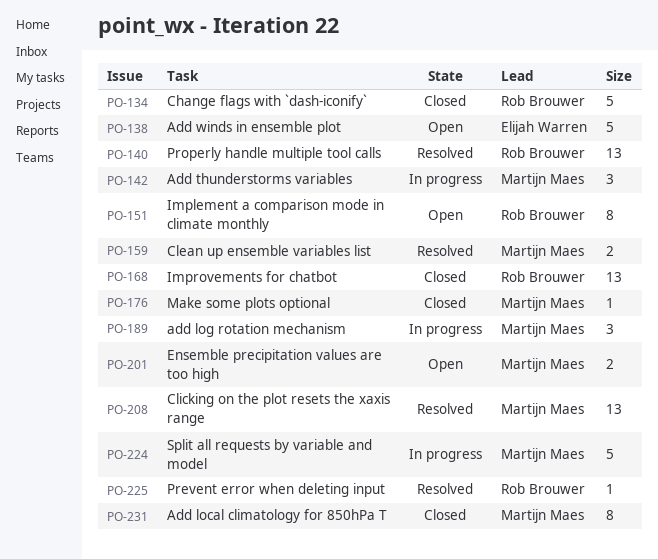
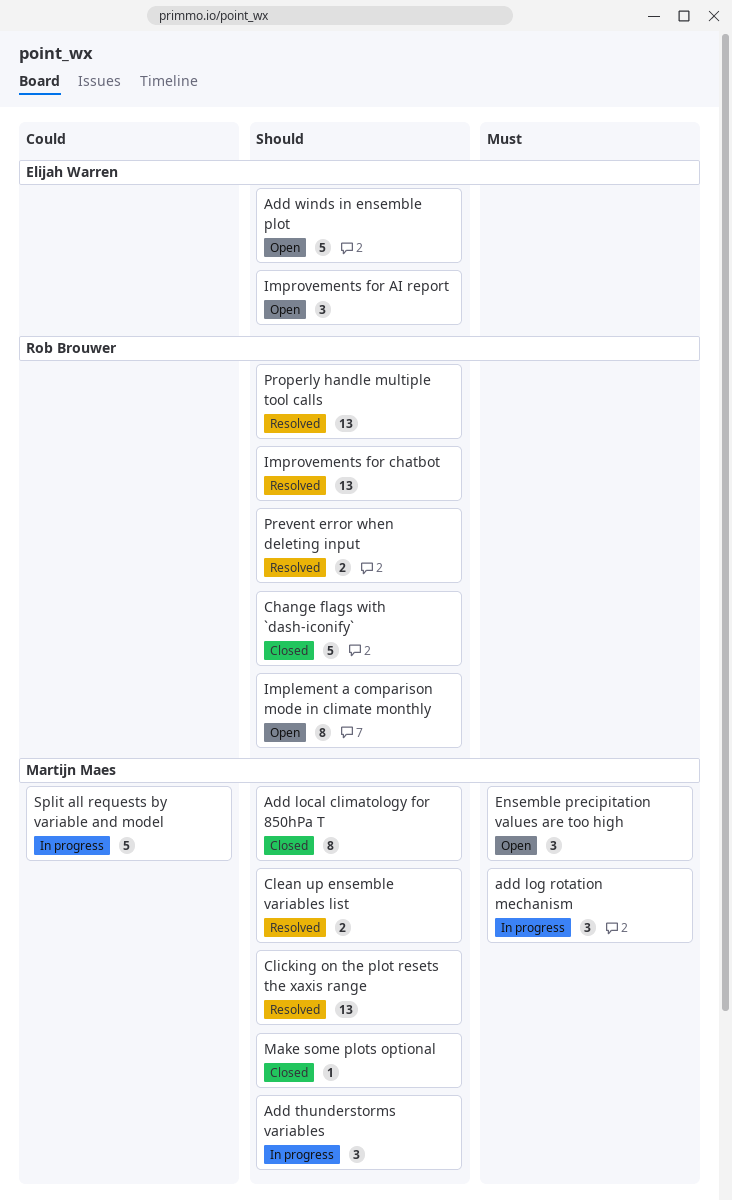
Ensemble precipitation values are too high, estimate: 2 -> 3
Improvements for AI report: none -> present
Improvements for chatbot, status: Closed -> Resolved
Prevent error when deleting input, estimate: 1 -> 2

